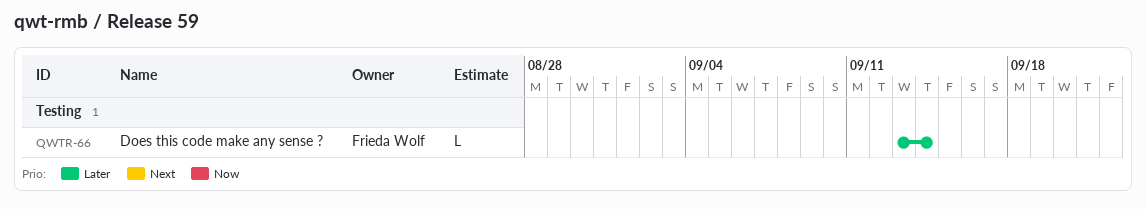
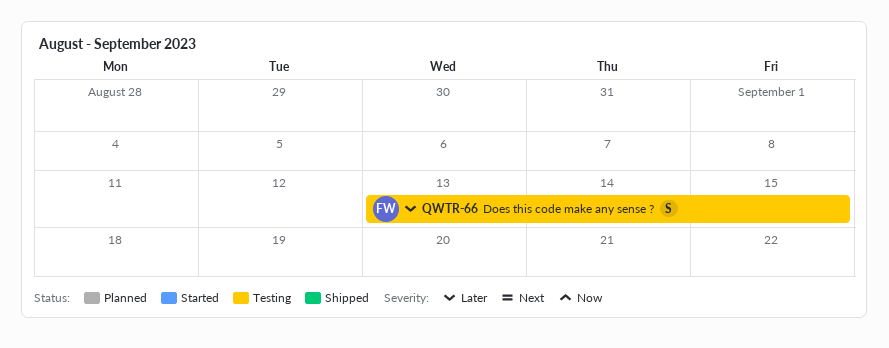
QWTR-66, estimate: L -> S
QWTR-66, due: Sep 14 -> Sep 15

